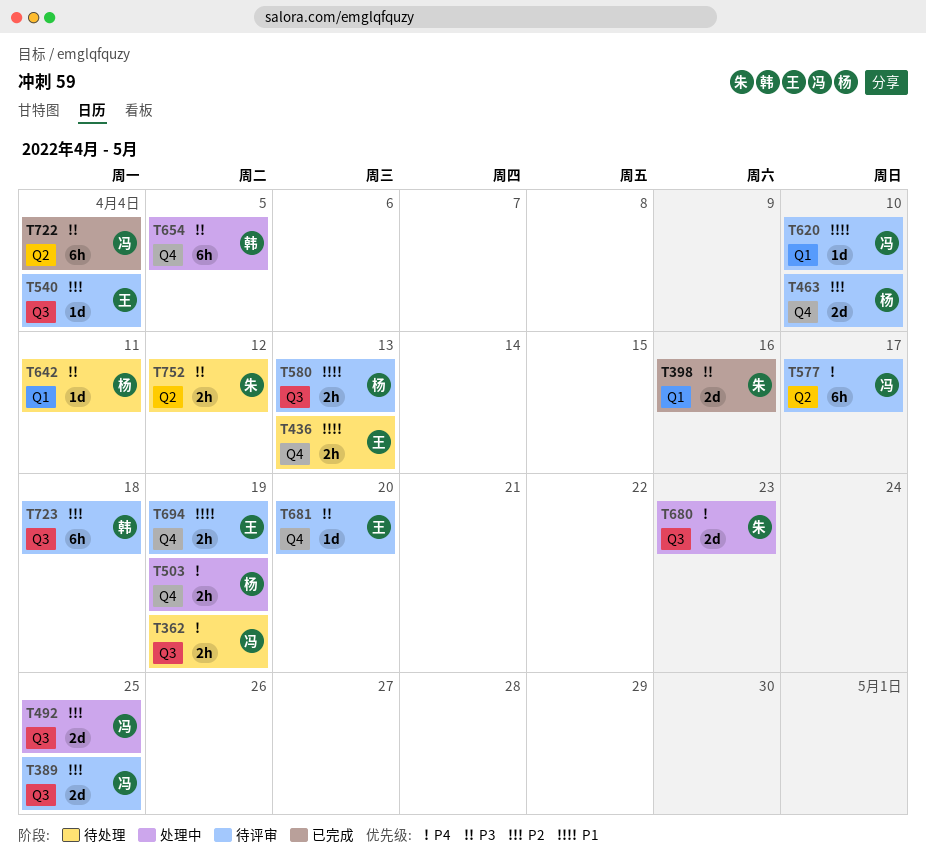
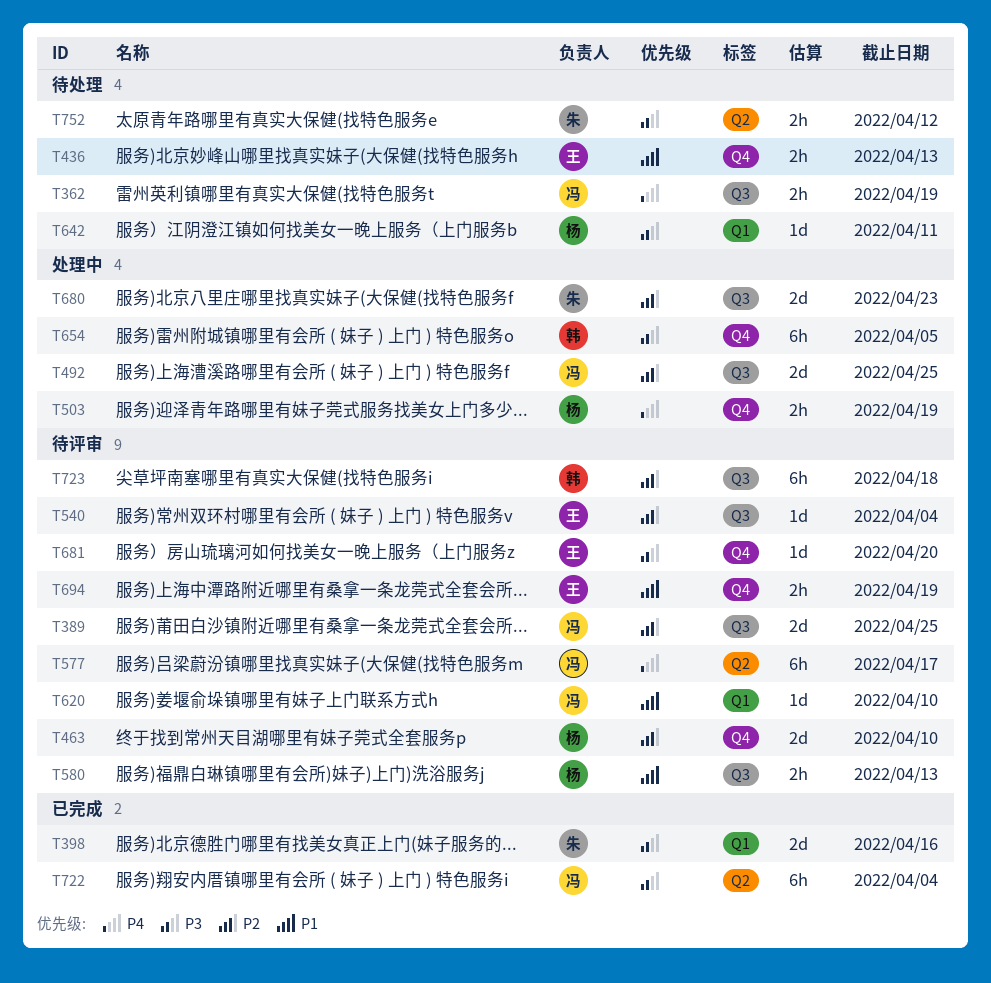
T680, priority: P4 -> P2

